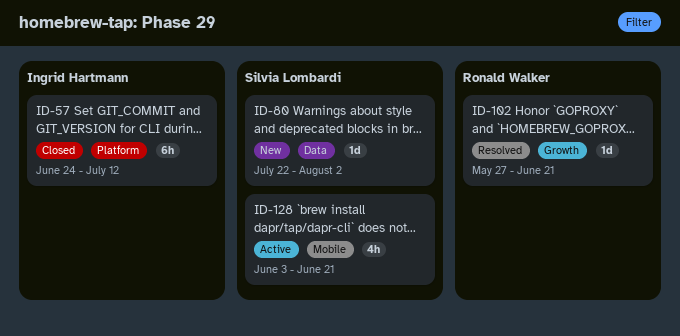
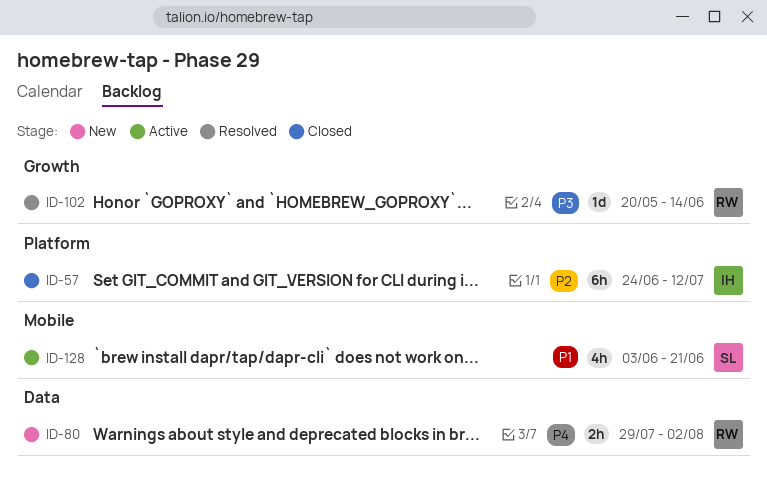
ID-80, owner: Silvia Lombardi -> Ronald Walker
ID-80, estimate: 1d -> 2h
ID-80, start: Jul 22 -> Jul 29
ID-102, start: May 27 -> May 20
ID-102, due: Jun 21 -> Jun 14

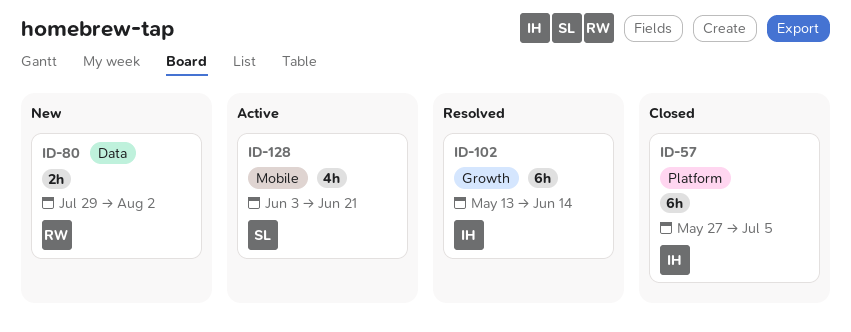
ID-57, start: Jun 24 -> May 27
ID-57, due: Jul 12 -> Jul 5
ID-102, owner: RW -> IH
ID-102, estimate: 1d -> 6h
ID-102, start: May 20 -> May 13

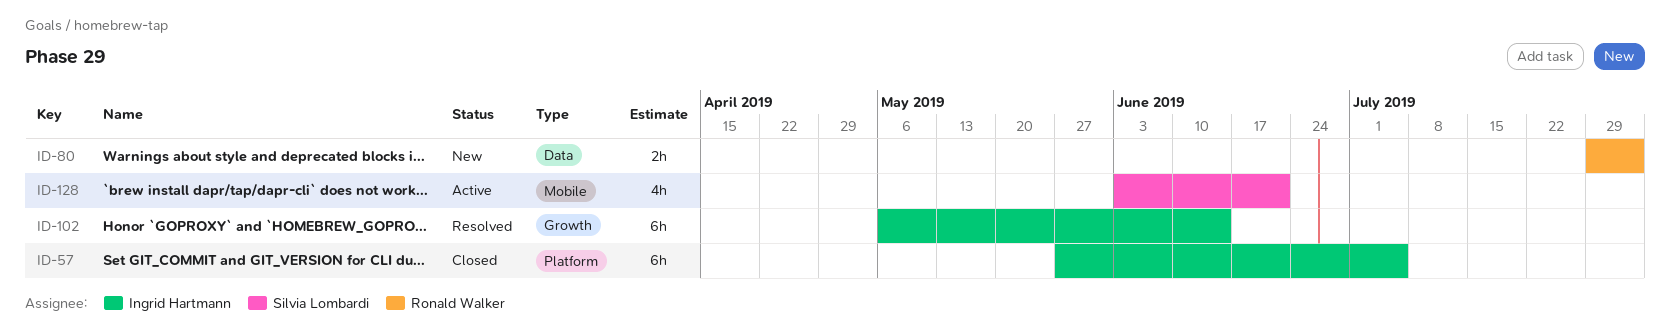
ID-102, start: May 13 -> May 6

